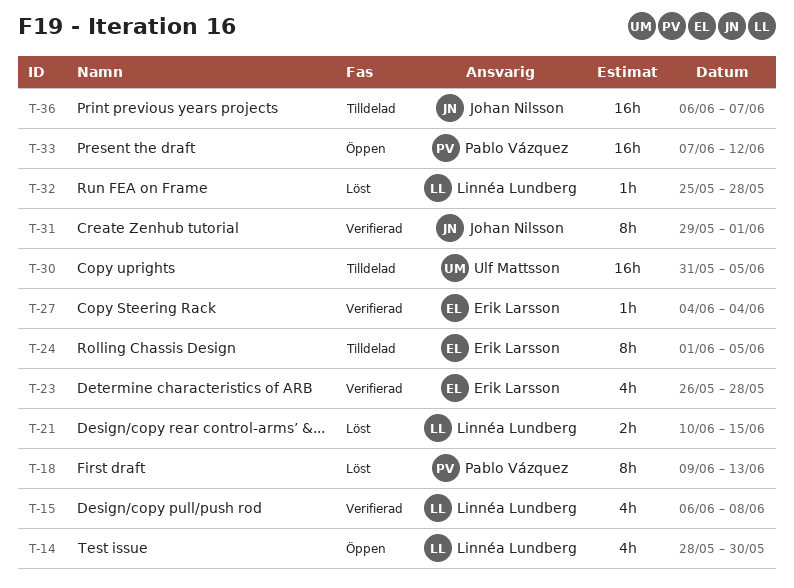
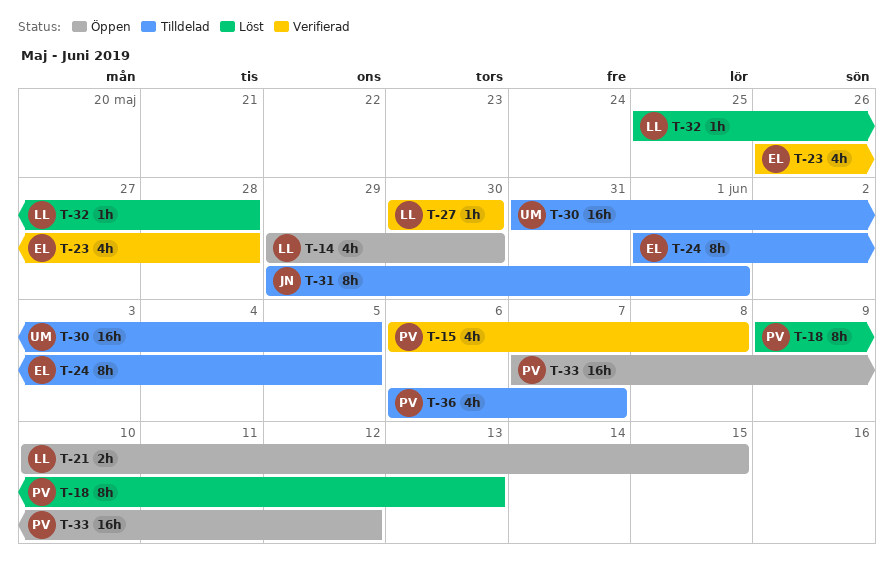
T-14, start: May 28 -> May 29
T-15, owner: Linnéa Lundberg -> Pablo Vázquez
T-21, status: Löst -> Öppen
T-27, owner: Erik Larsson -> Linnéa Lundberg
T-27, start: Jun 4 -> May 30
T-27, due: Jun 4 -> May 30
T-31, status: Verifierad -> Tilldelad
T-36, owner: Johan Nilsson -> Pablo Vázquez
T-36, estimate: 16h -> 4h

